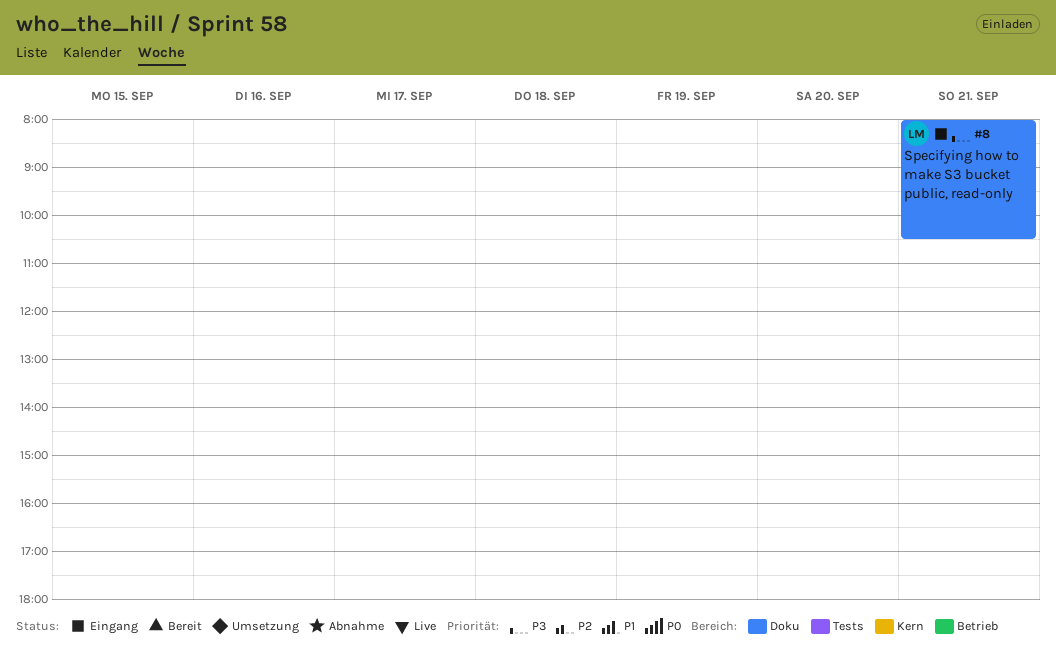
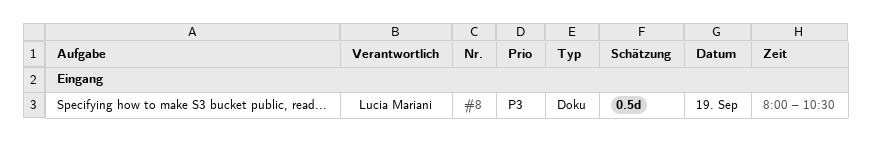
#8, day: Sep 21 -> Sep 19

